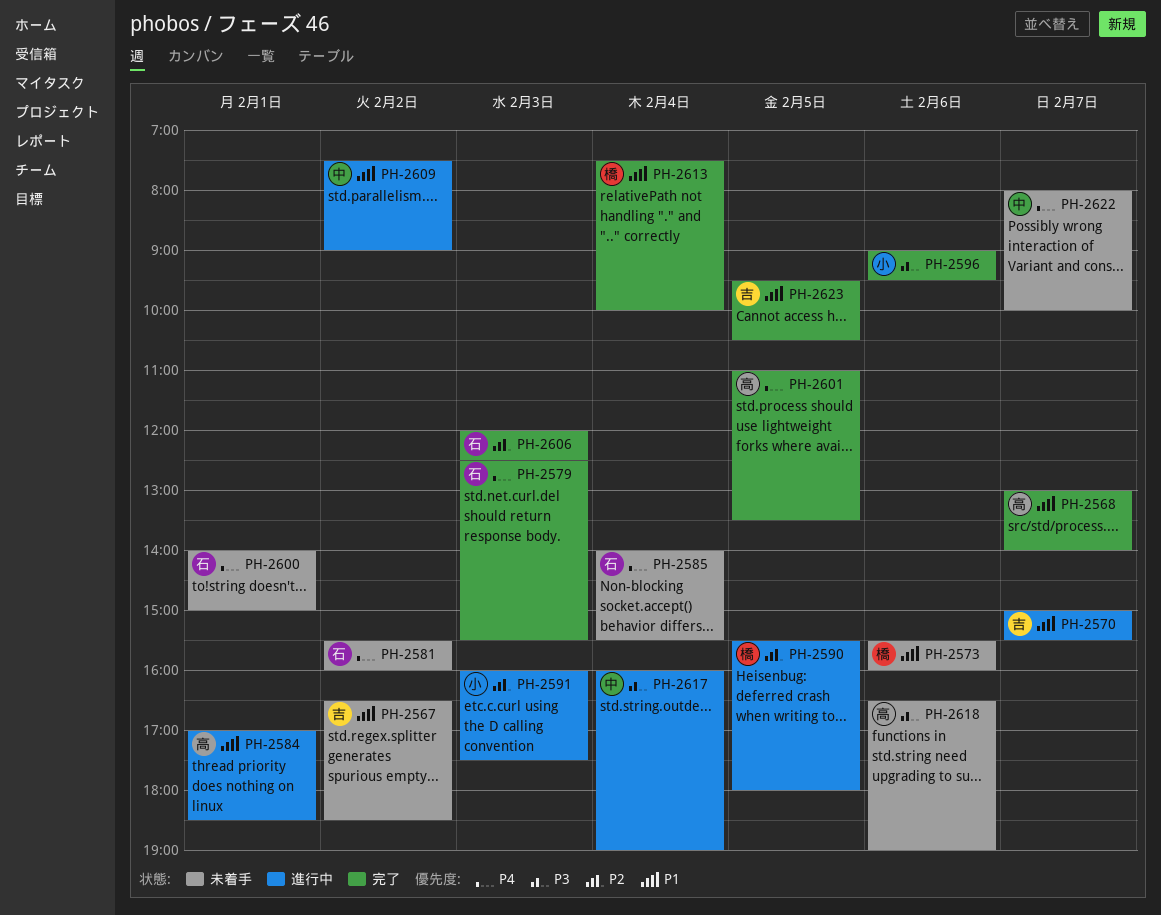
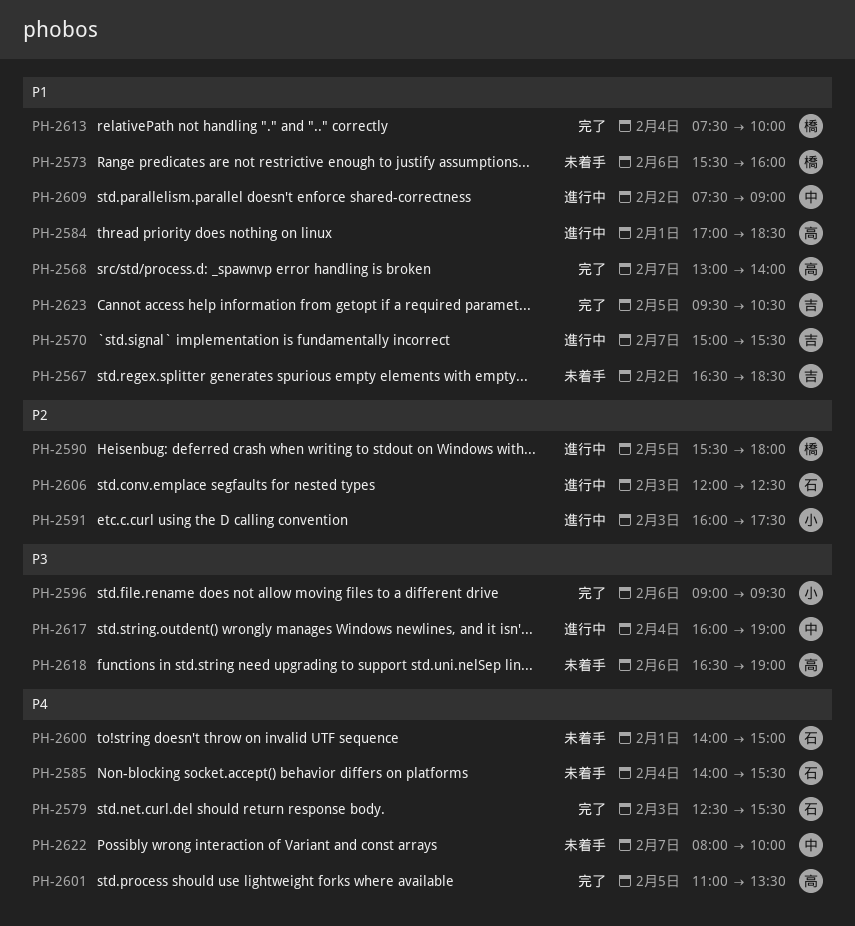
PH-2581: present -> none
PH-2606, status: 完了 -> 進行中

